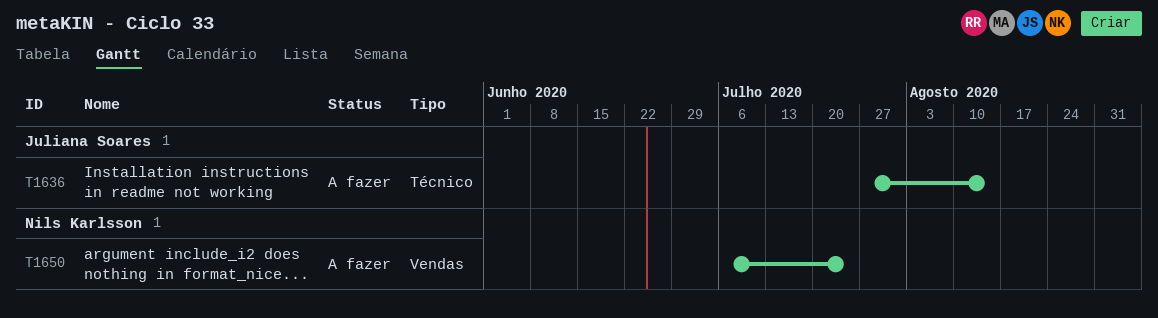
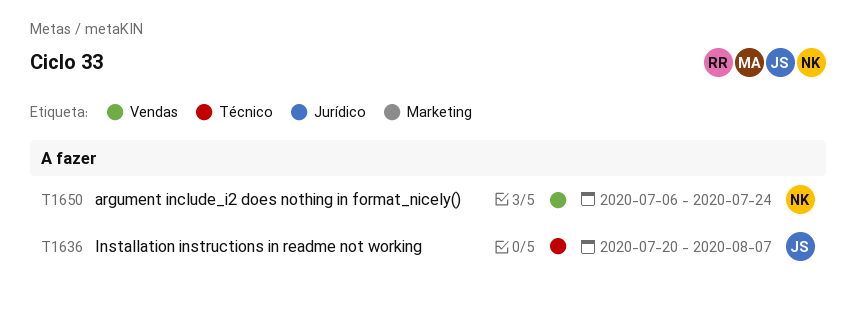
T1636, start: Jul 27 -> Jul 20
T1636, due: Aug 14 -> Aug 7

